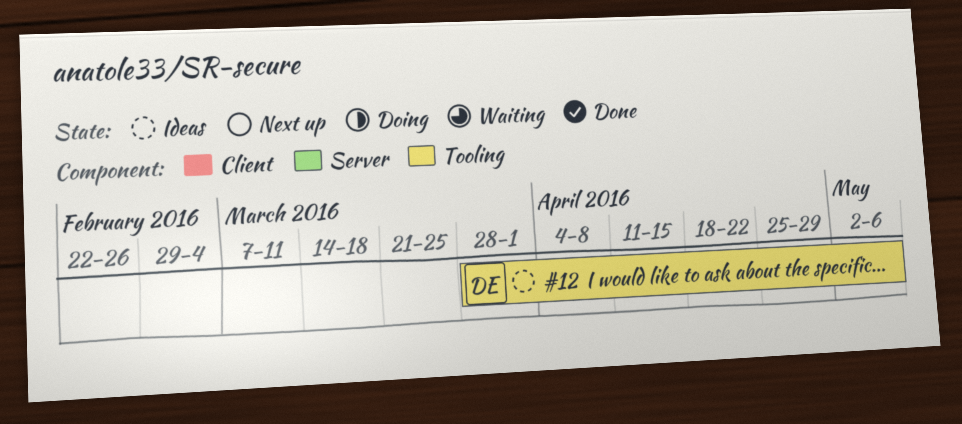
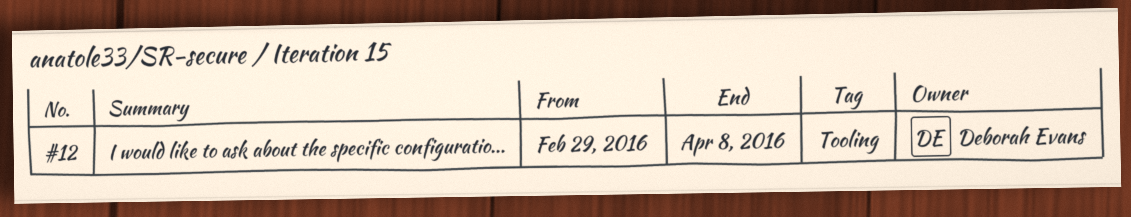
#12, start: Mar 28 -> Feb 29
#12, due: May 6 -> Apr 8

